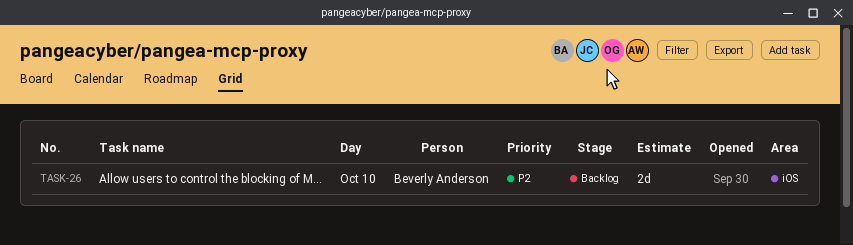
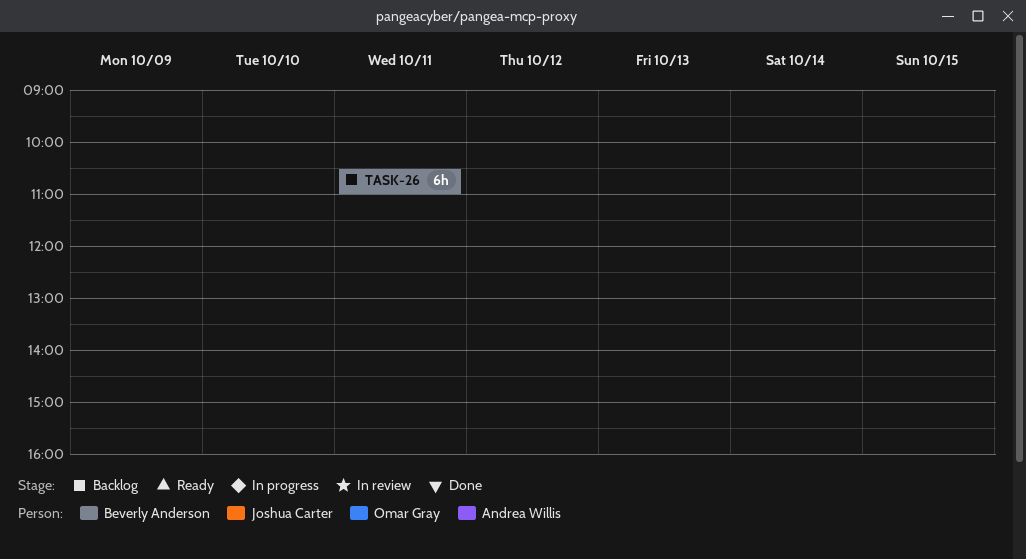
TASK-26, estimate: 2d -> 6h
TASK-26, day: Oct 10 -> Oct 11

